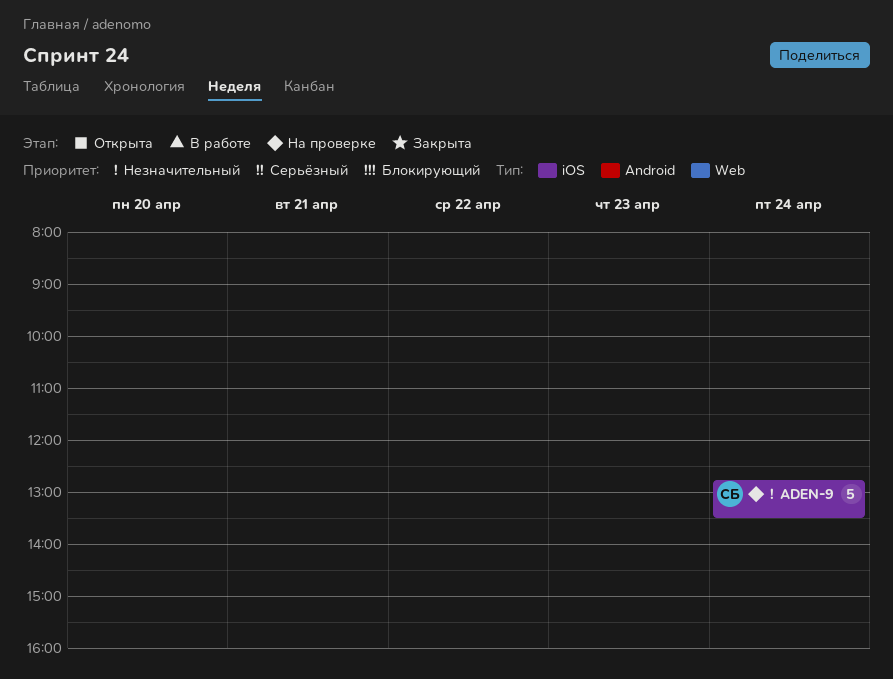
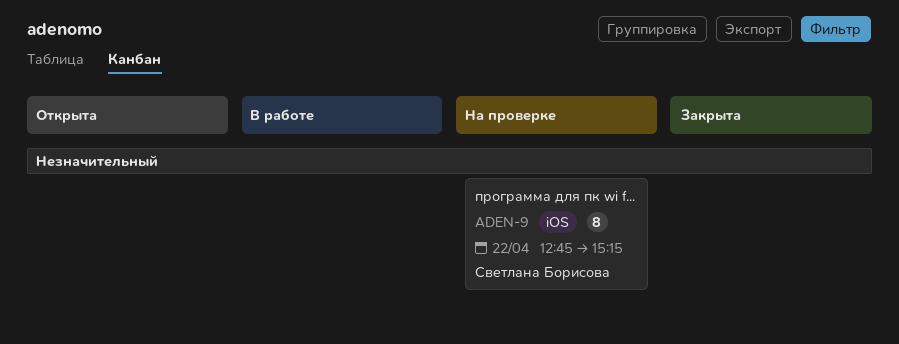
ADEN-9, estimate: 5 -> 8
ADEN-9, day: Apr 24 -> Apr 22
ADEN-9, ends: 13:30 -> 15:15

